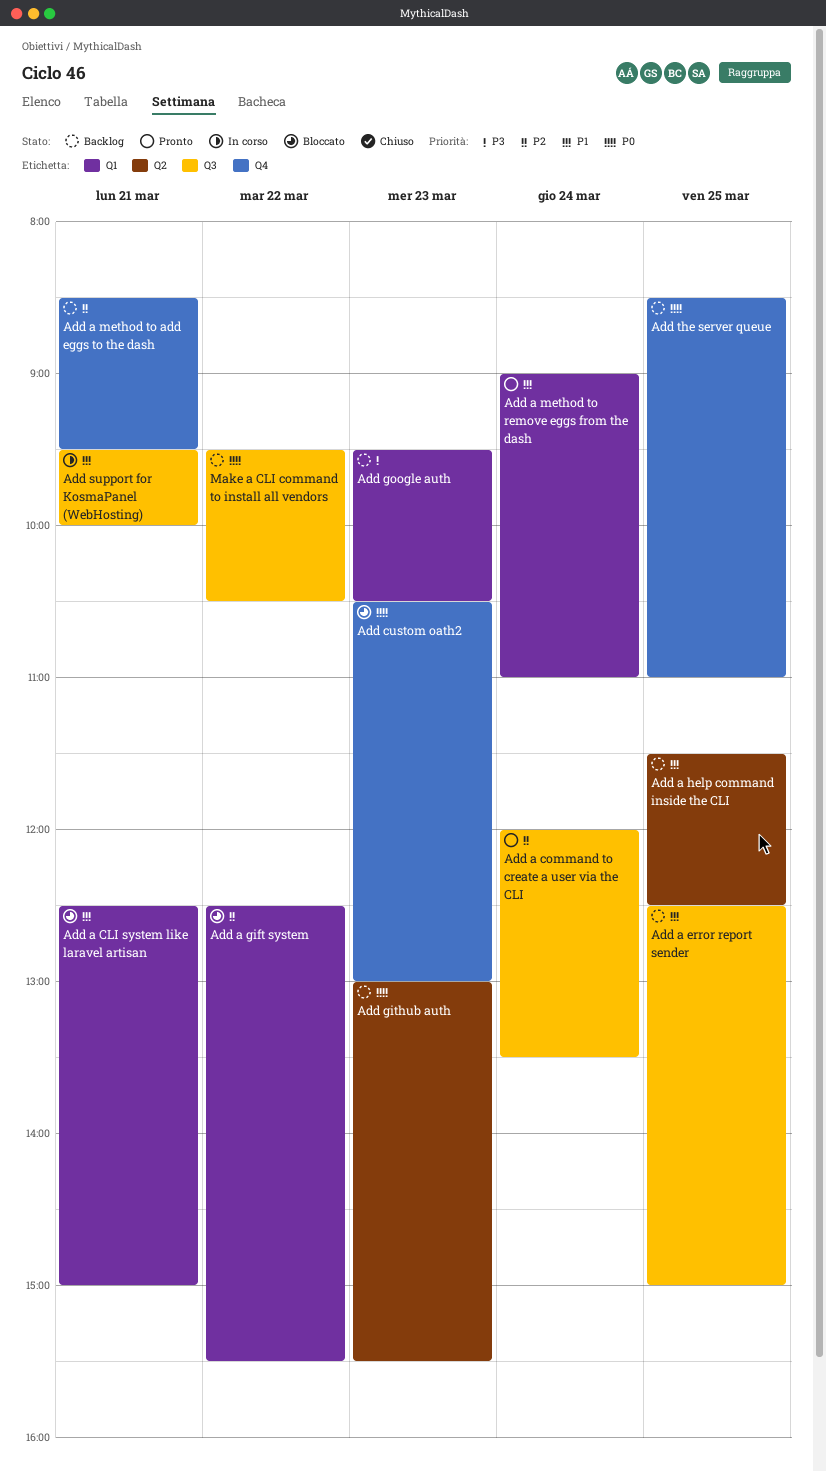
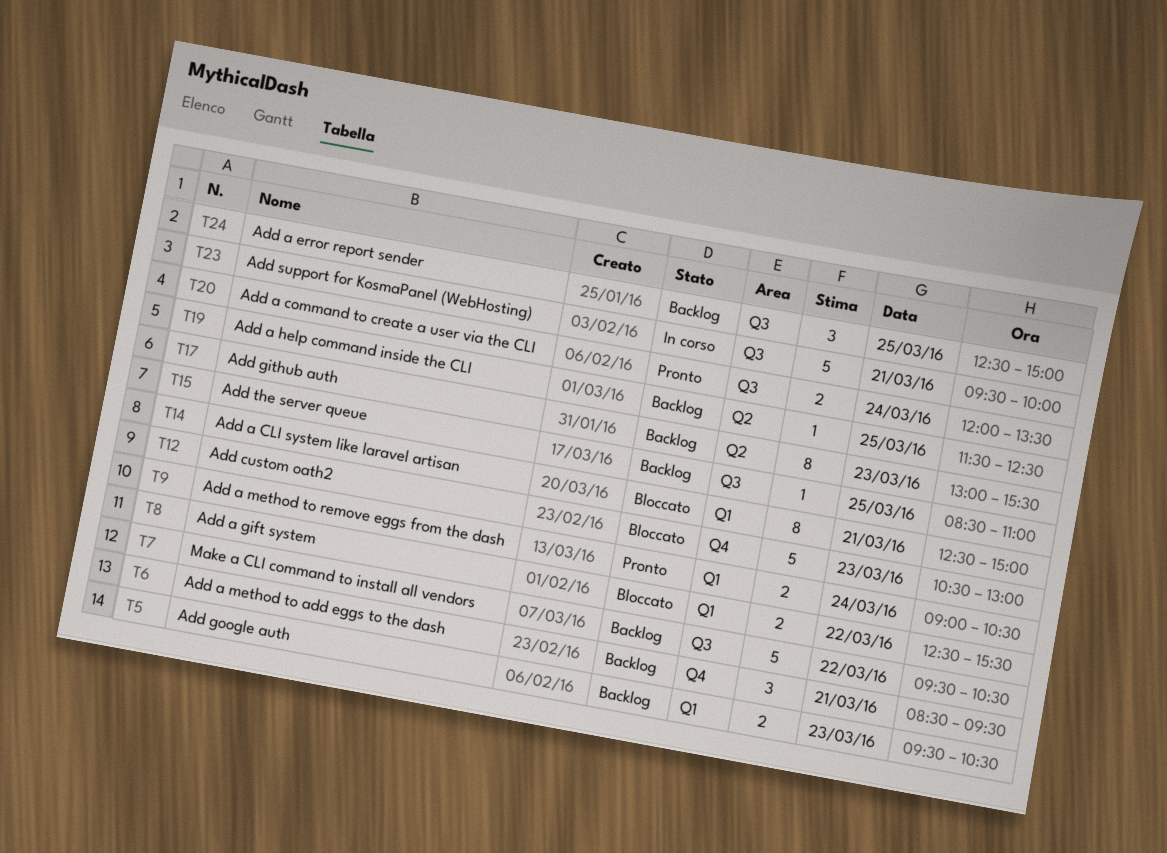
Add a method to remove eggs from the dash, ends: 11:00 -> 10:30
Add the server queue, label: Q4 -> Q3

